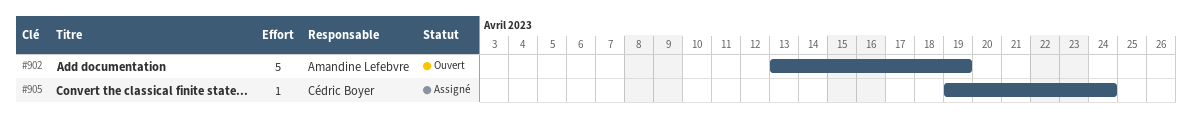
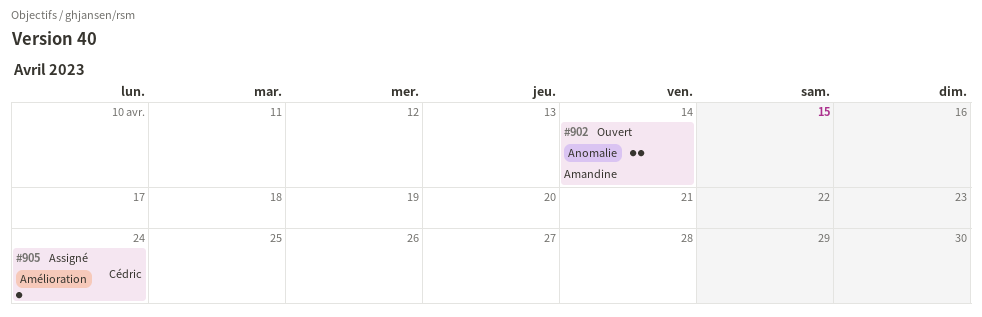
#902, estimate: 5 -> 2
#902, due: Apr 19 -> Apr 14

